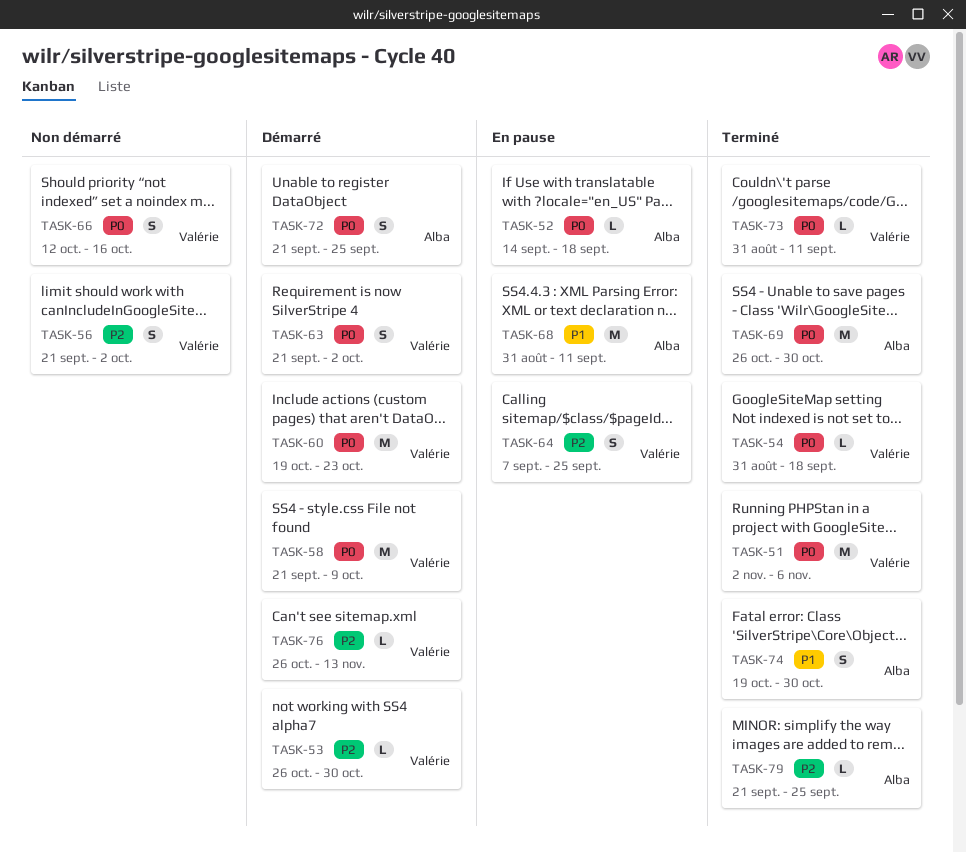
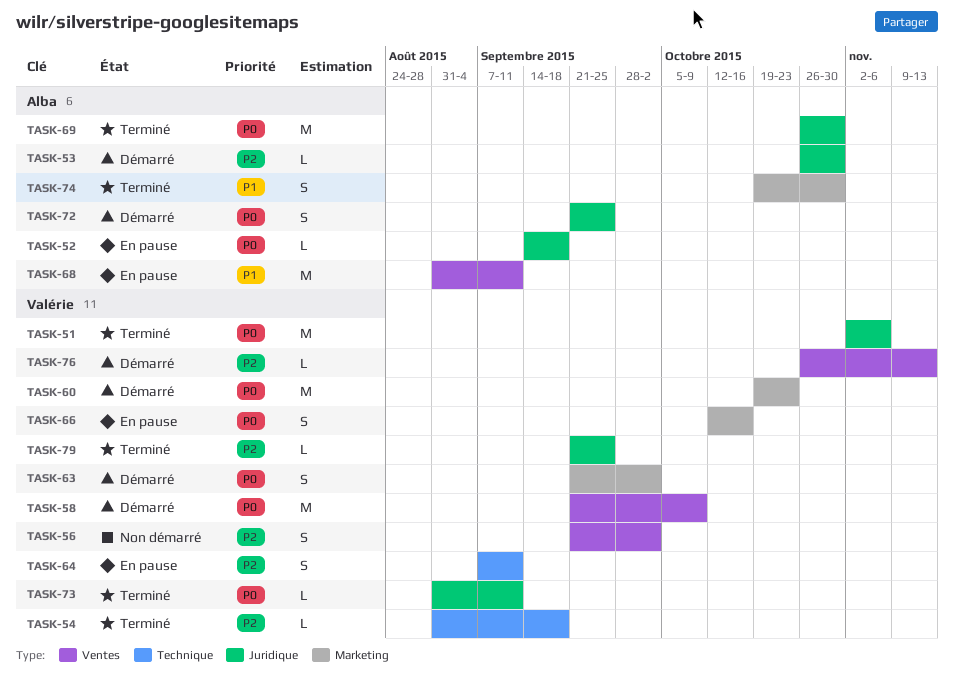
TASK-53, owner: Valérie -> Alba
TASK-54, priority: P0 -> P2
TASK-64, due: Sep 25 -> Sep 11
TASK-66, status: Non démarré -> En pause
TASK-79, owner: Alba -> Valérie

